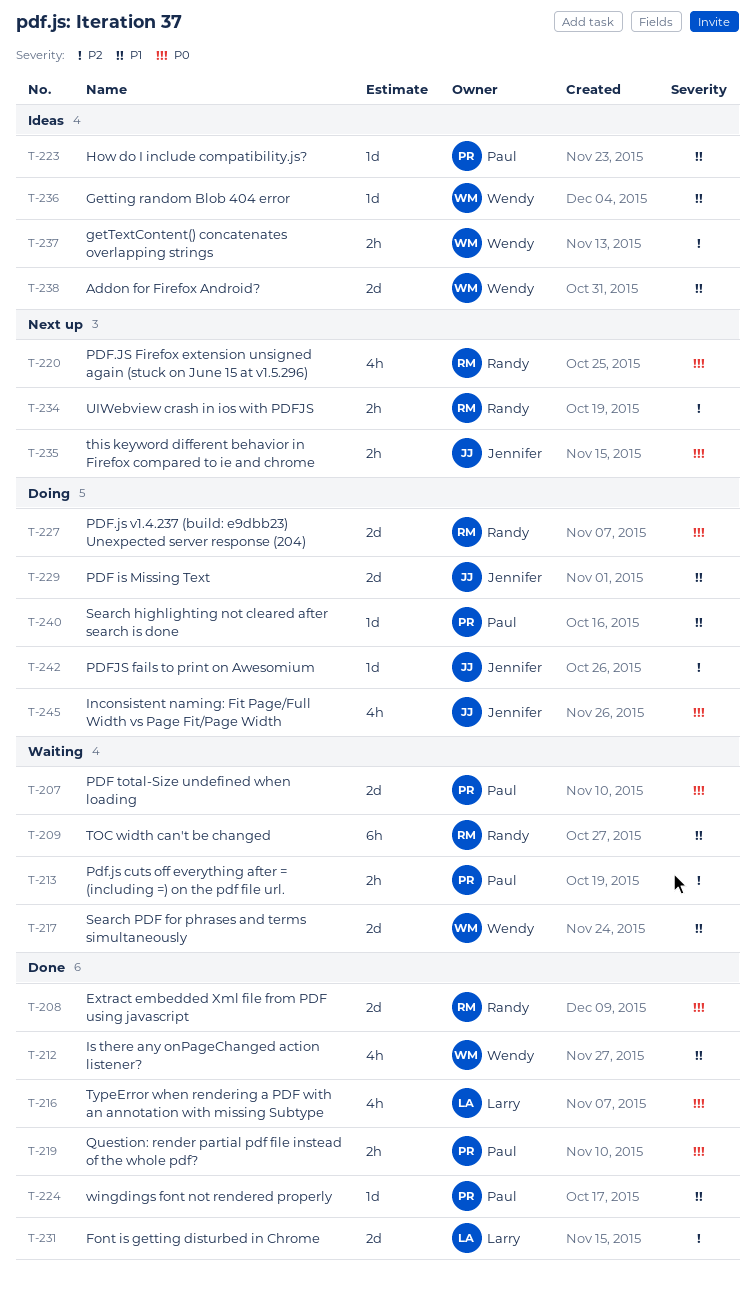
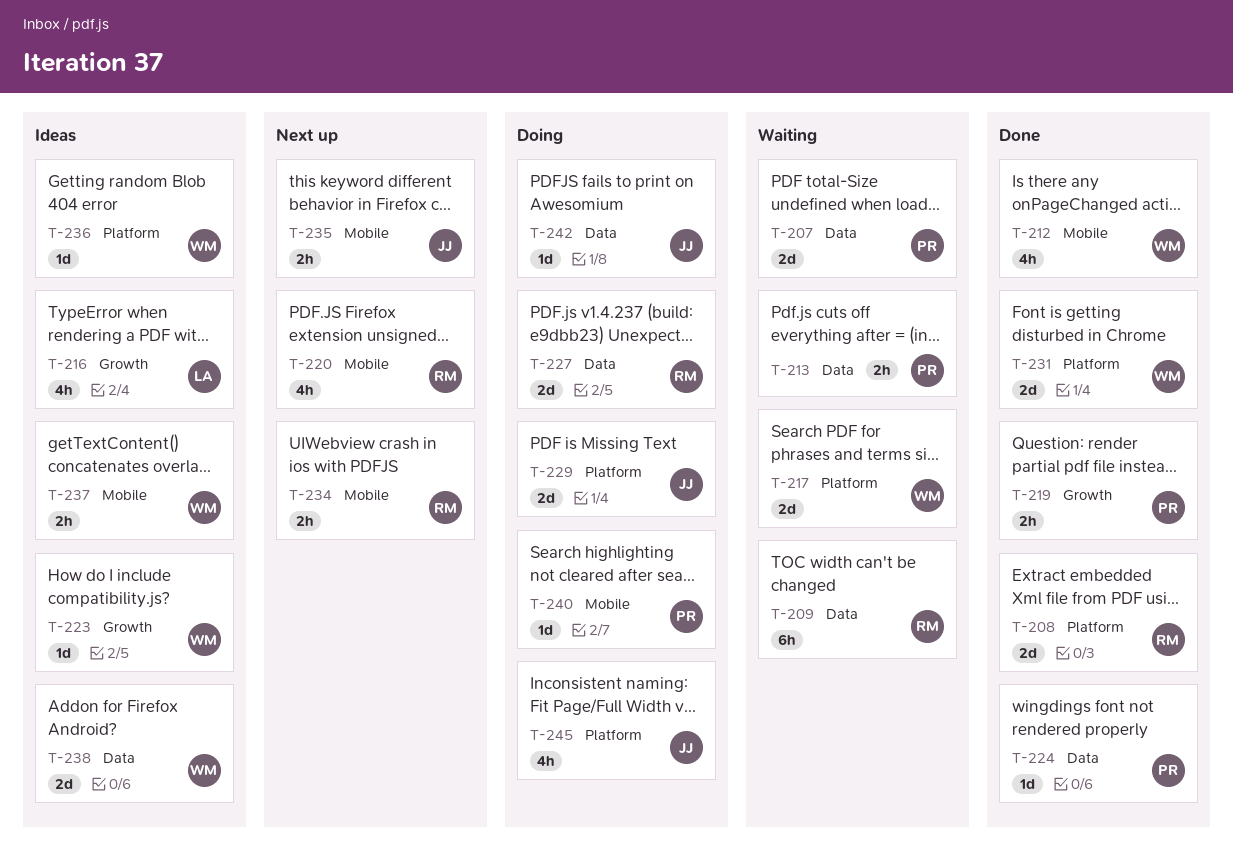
T-216, status: Done -> Ideas
T-223, owner: Paul -> Wendy
T-231, owner: Larry -> Wendy

